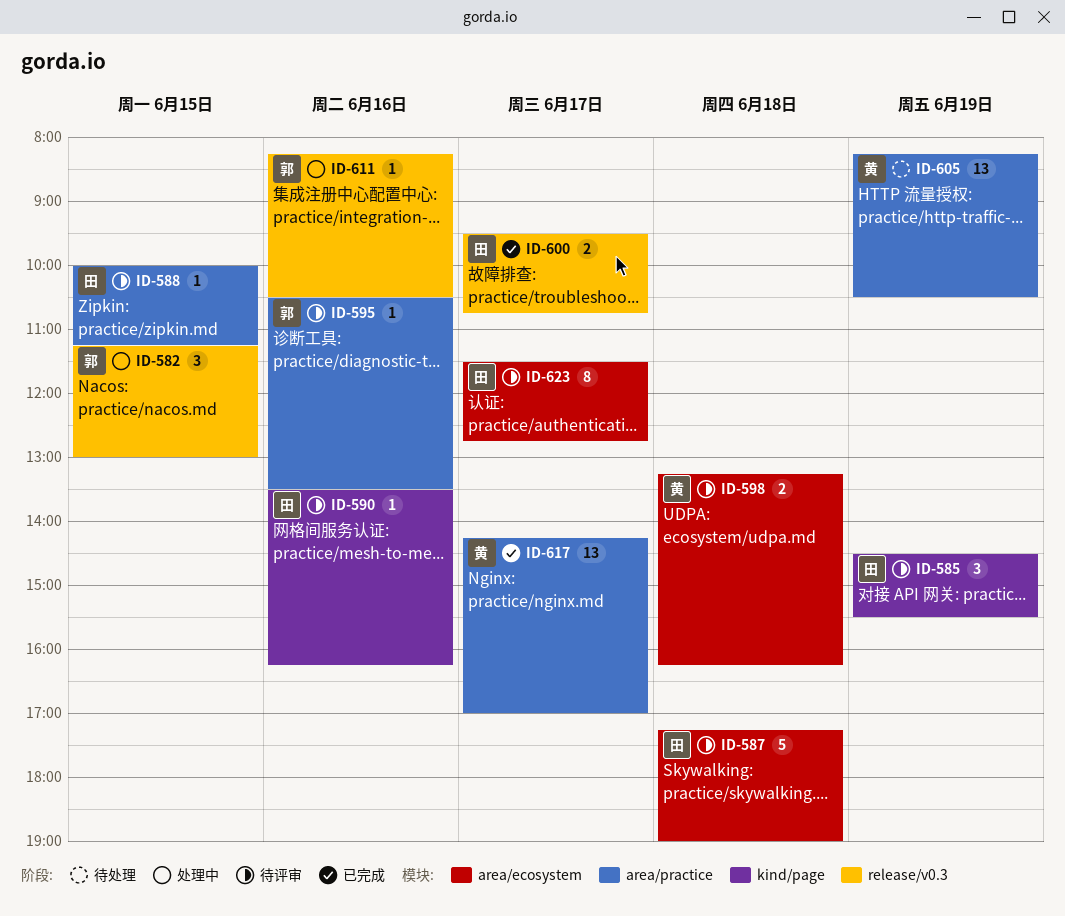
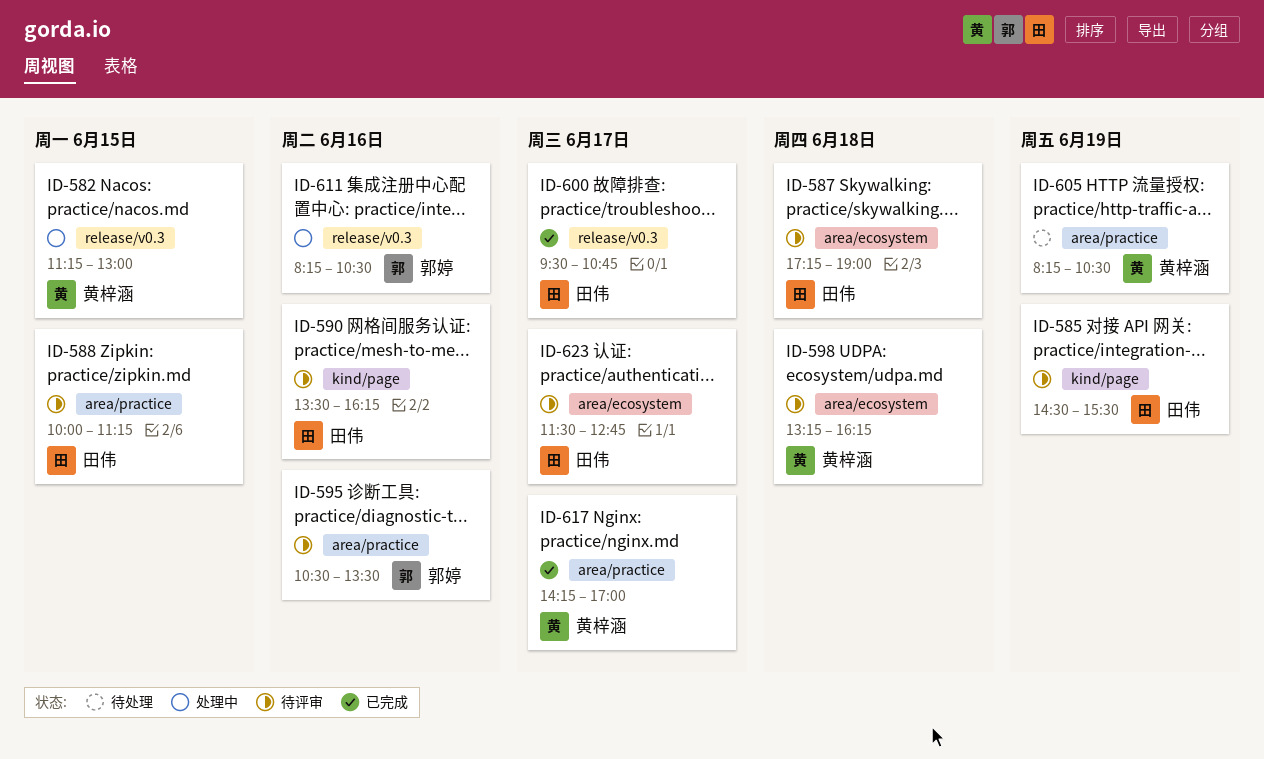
ID-582, owner: 郭婷 -> 黄梓涵

